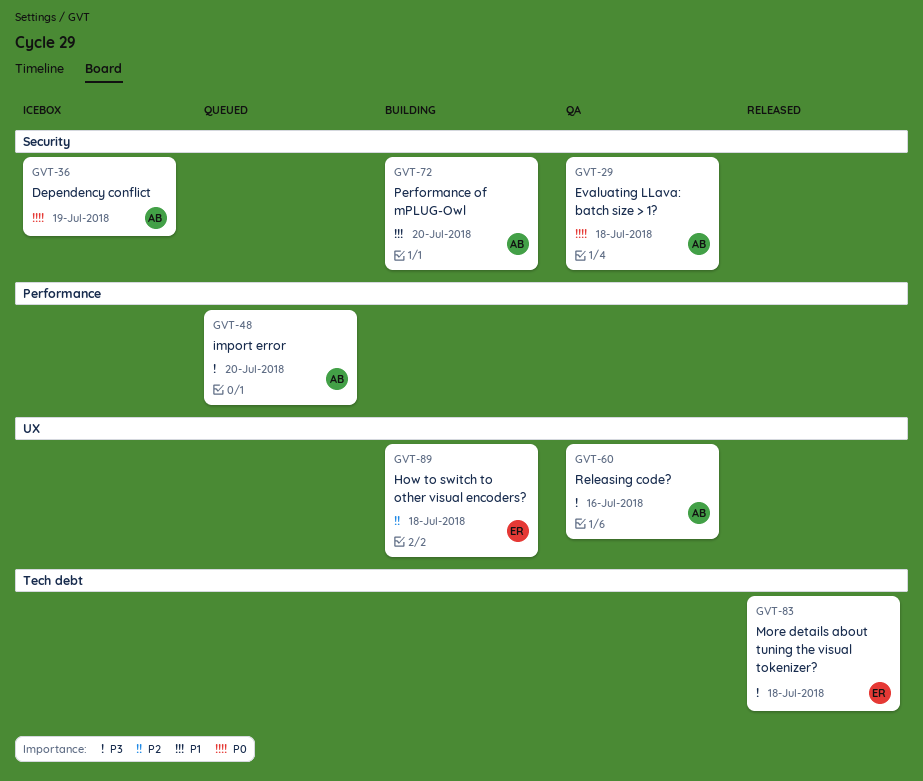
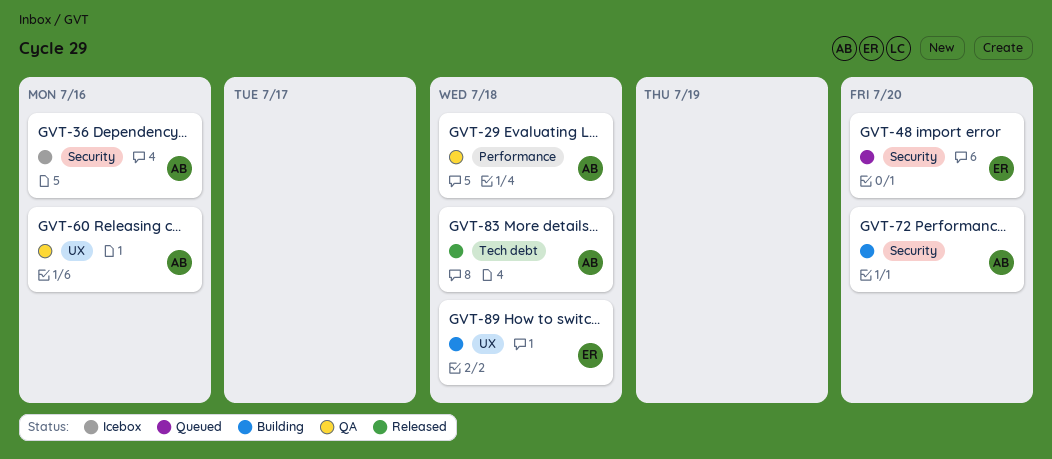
GVT-29, label: Security -> Performance
GVT-36, due: Jul 19 -> Jul 16
GVT-48, owner: AB -> ER
GVT-48, label: Performance -> Security
GVT-83, owner: ER -> AB

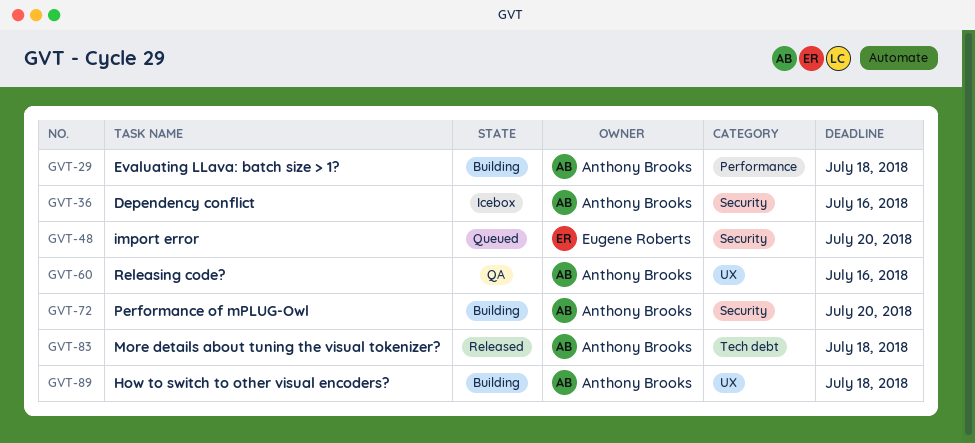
GVT-29, status: QA -> Building
GVT-89, owner: Eugene Roberts -> Anthony Brooks

